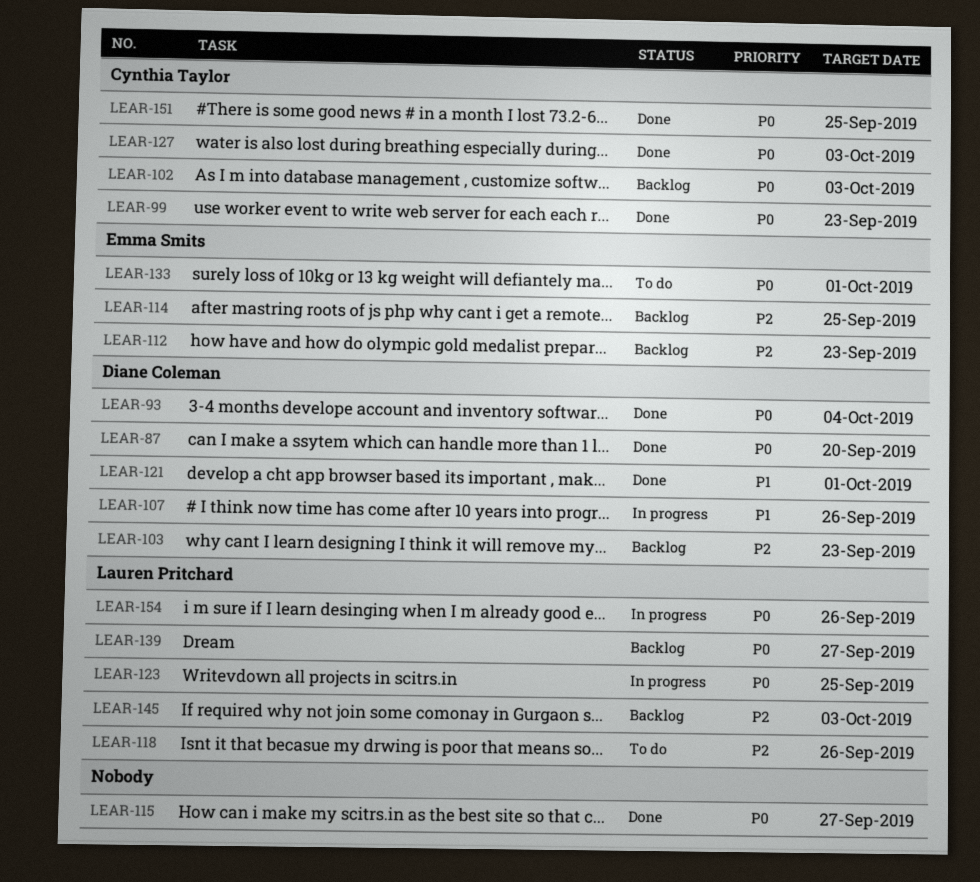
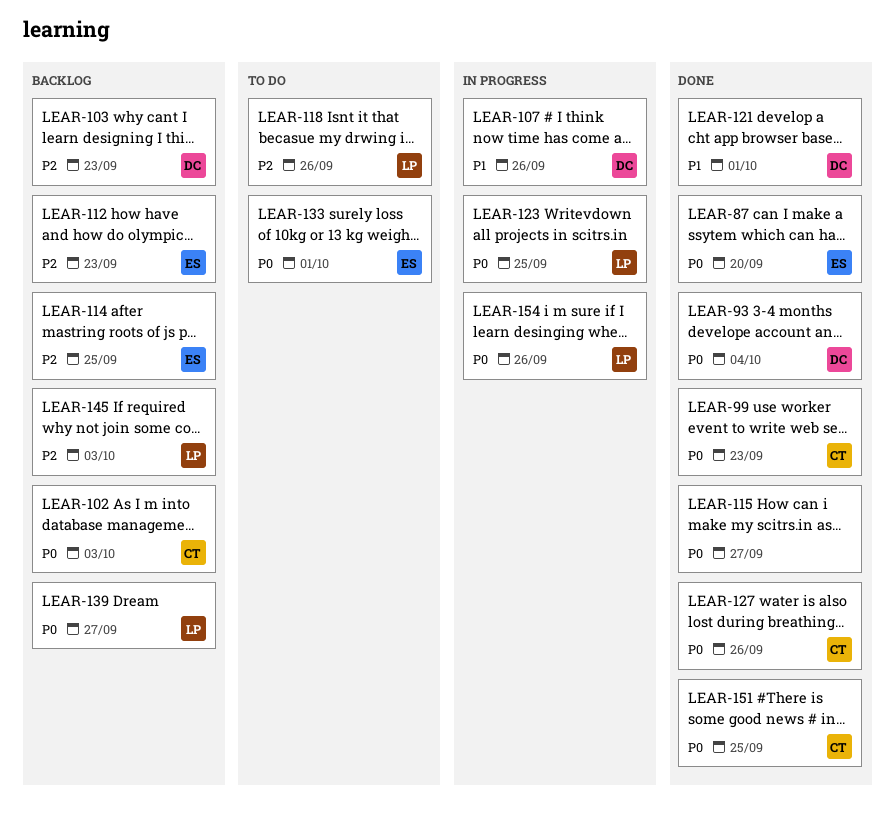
LEAR-87, owner: Diane Coleman -> Emma Smits
LEAR-127, due: Oct 3 -> Sep 26

